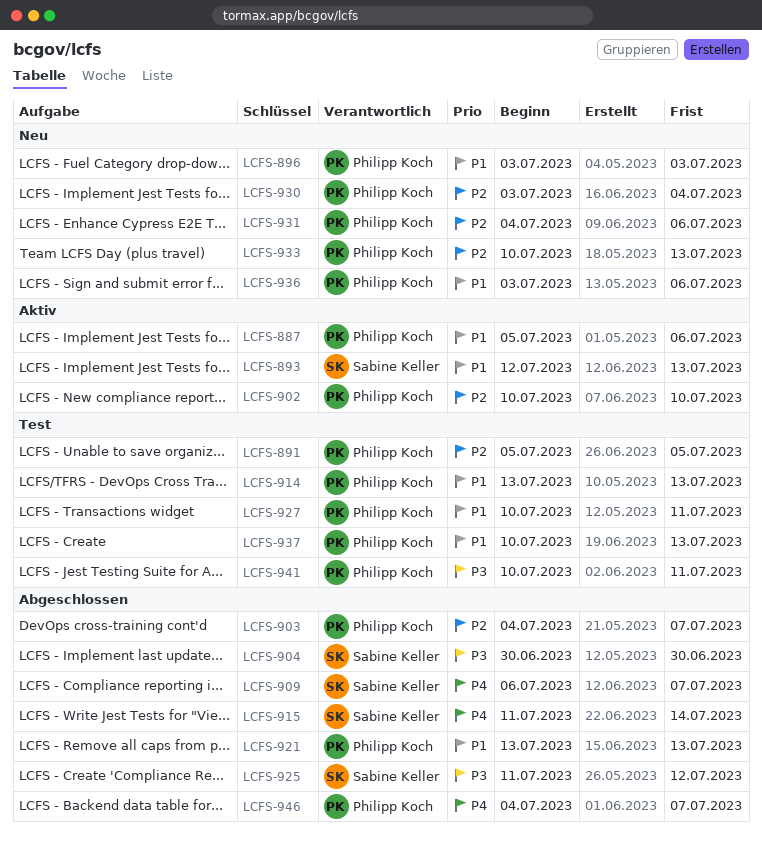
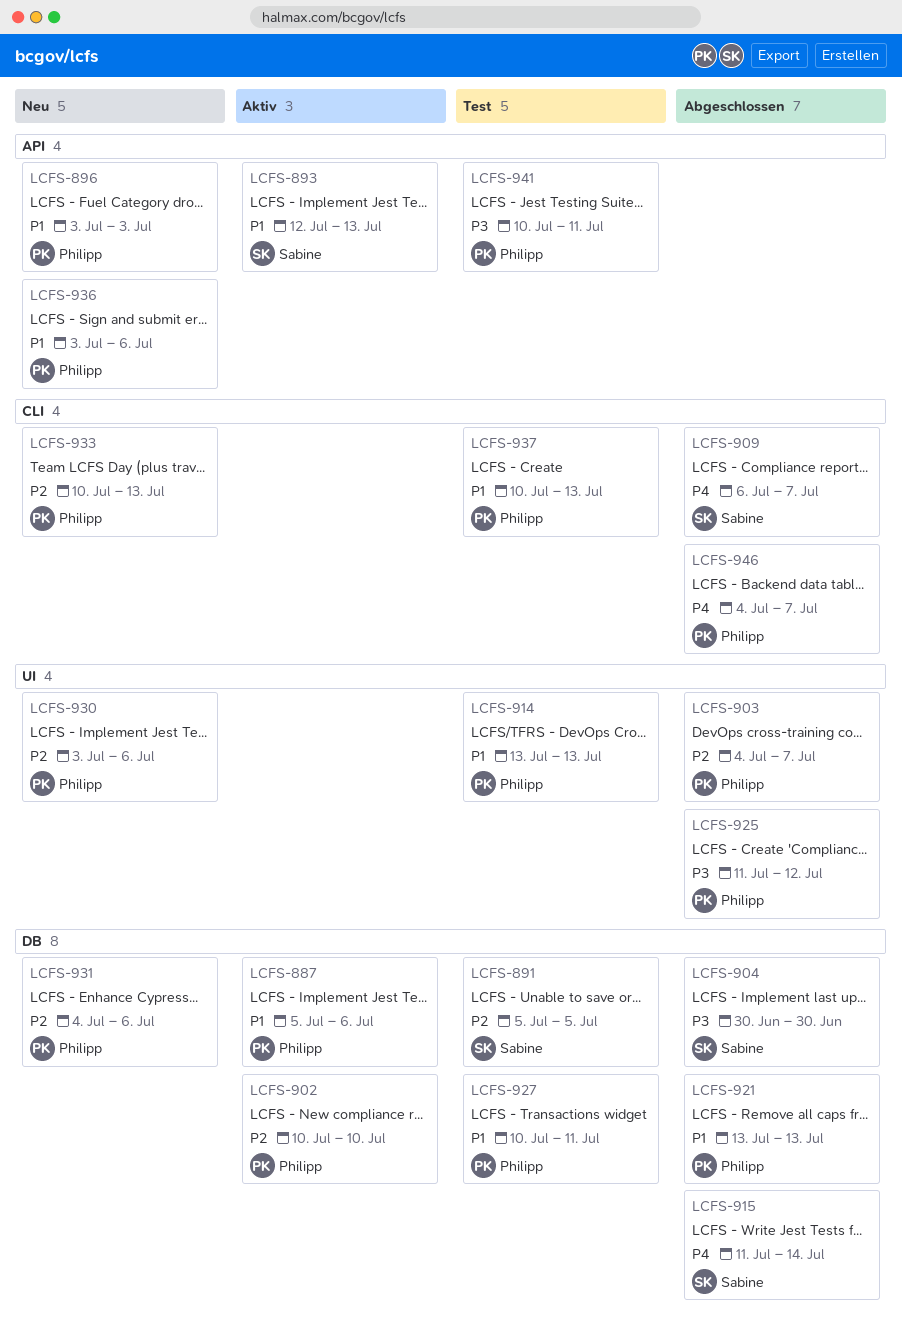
LCFS-891, owner: Philipp Koch -> Sabine Keller
LCFS-925, owner: Sabine Keller -> Philipp Koch
LCFS-930, due: Jul 4 -> Jul 6

